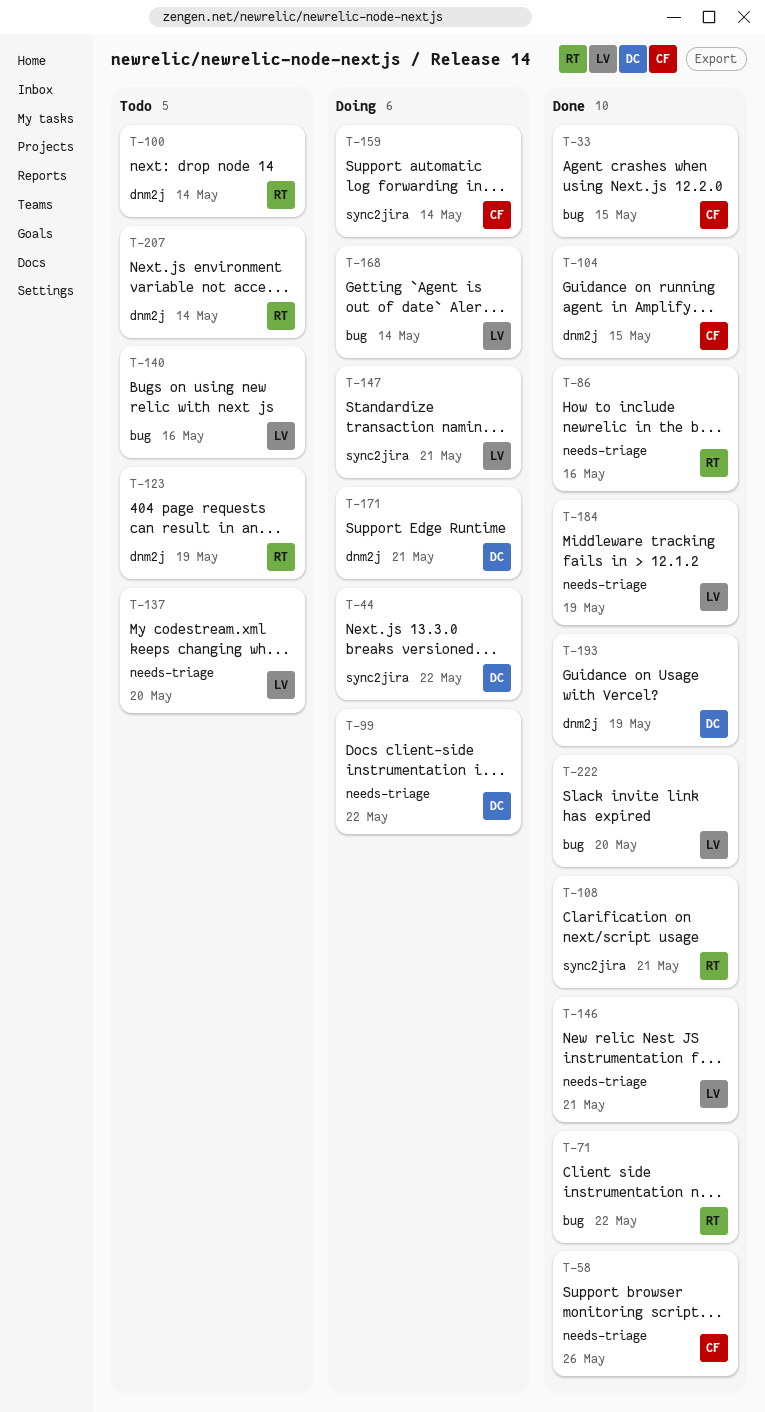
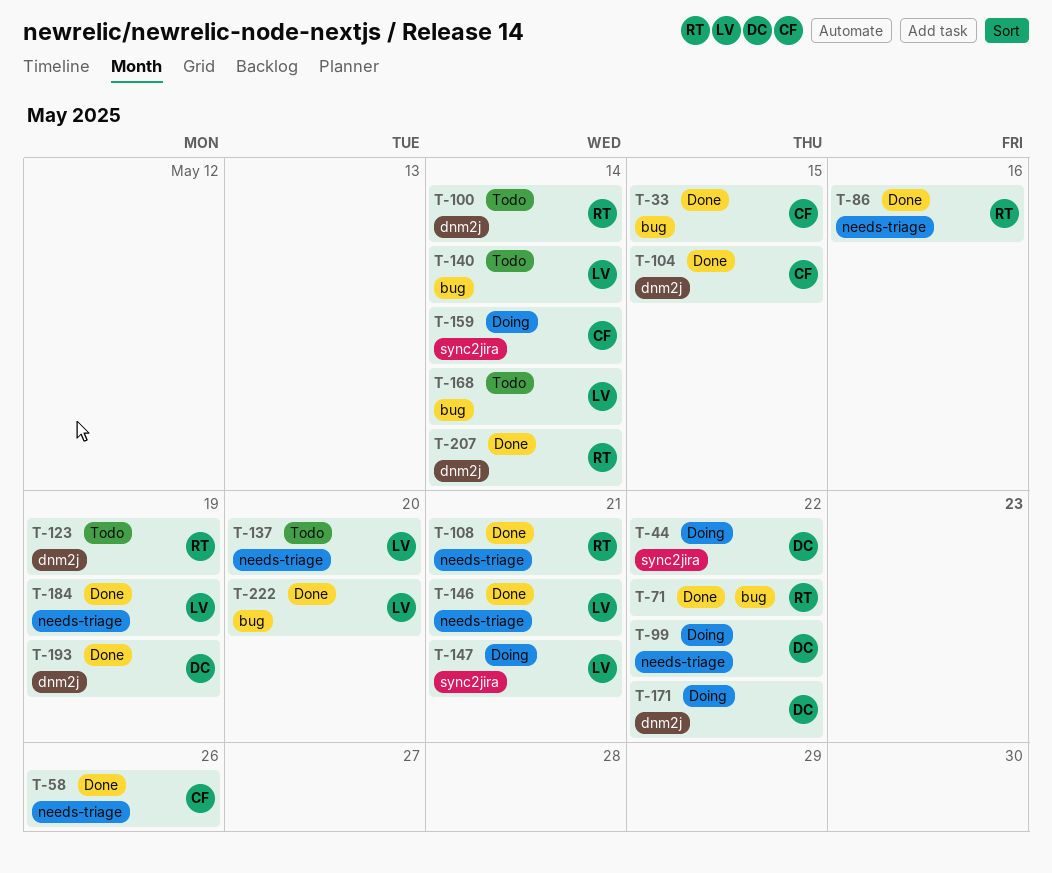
T-108, label: sync2jira -> needs-triage
T-140, due: May 16 -> May 14
T-168, status: Doing -> Todo
T-171, due: May 21 -> May 22
T-207, status: Todo -> Done

